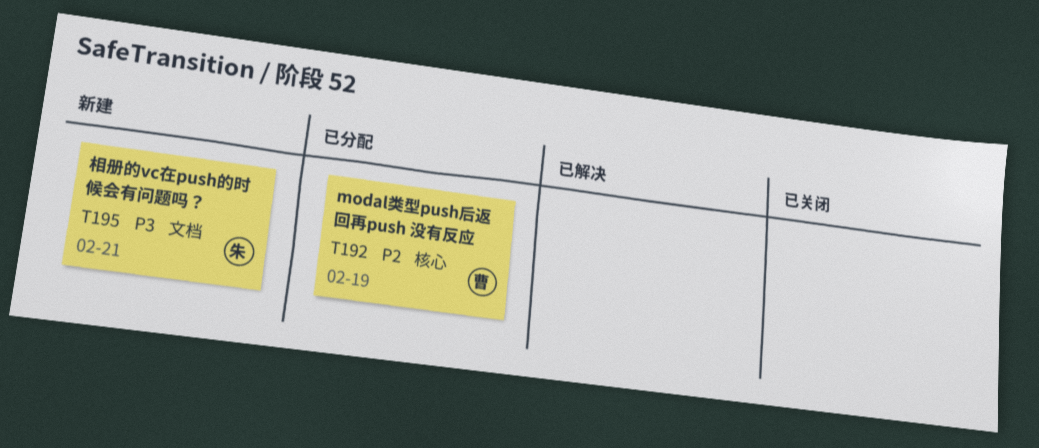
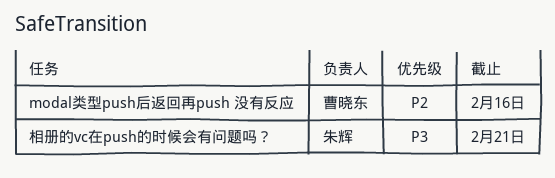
modal类型push后返回再push 没有反应, due: Feb 19 -> Feb 16

